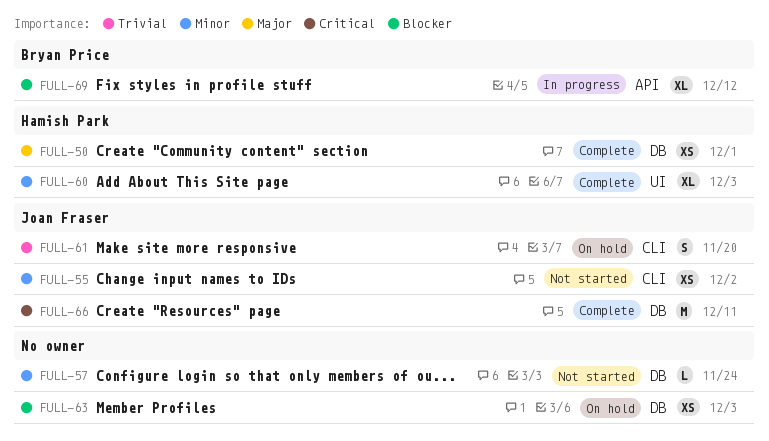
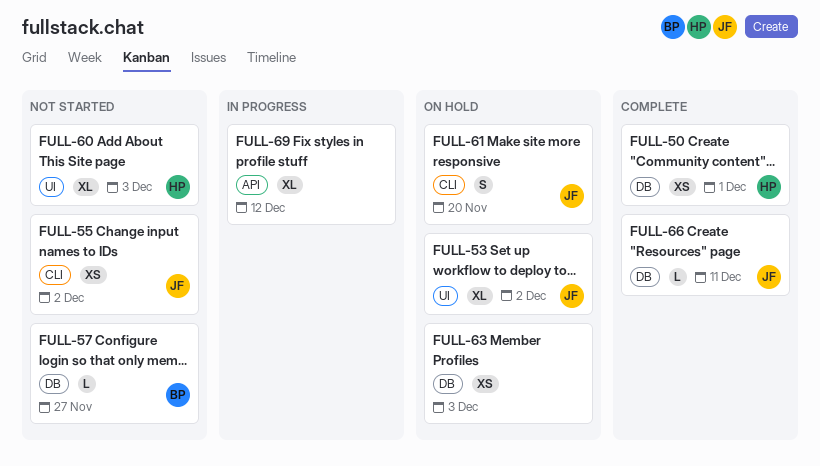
FULL-53: none -> present
FULL-57, owner: none -> Bryan Price
FULL-57, due: Nov 24 -> Nov 27
FULL-60, status: Complete -> Not started
FULL-66, estimate: M -> L
FULL-69, owner: Bryan Price -> none

